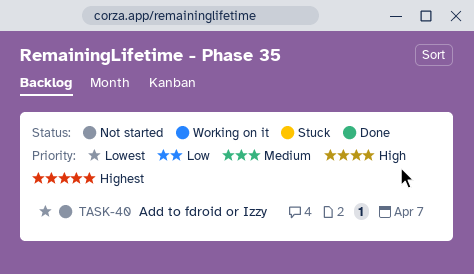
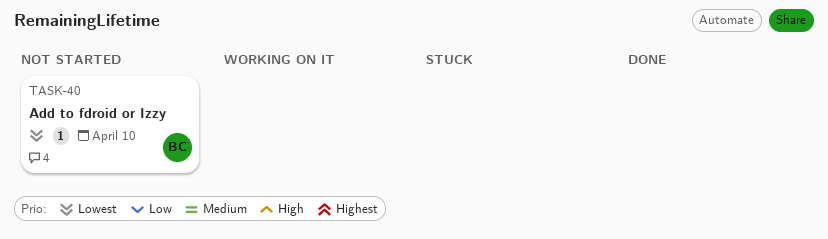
TASK-40, due: Apr 7 -> Apr 10

